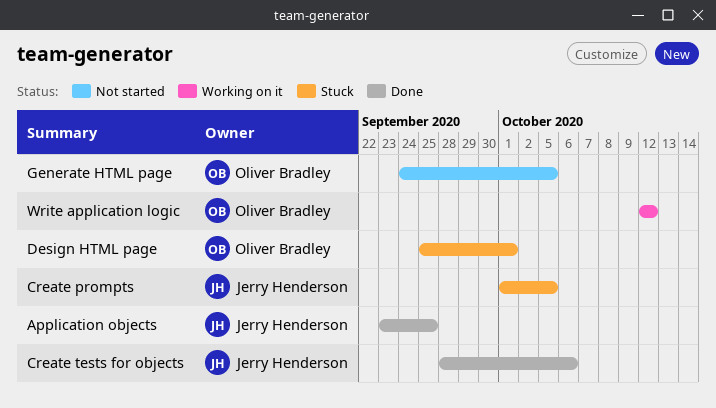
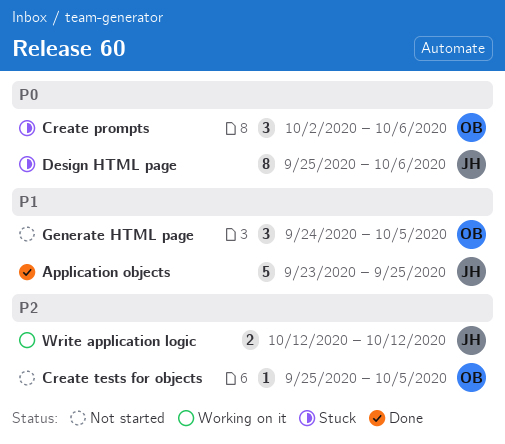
Create prompts, owner: Jerry Henderson -> Oliver Bradley
Create prompts, start: Oct 1 -> Oct 2
Create prompts, due: Oct 5 -> Oct 6
Create tests for objects, status: Done -> Not started
Create tests for objects, owner: Jerry Henderson -> Oliver Bradley
Create tests for objects, start: Sep 28 -> Sep 25
Create tests for objects, due: Oct 6 -> Oct 5
Design HTML page, owner: Oliver Bradley -> Jerry Henderson
Design HTML page, due: Oct 1 -> Oct 6
Write application logic, owner: Oliver Bradley -> Jerry Henderson

